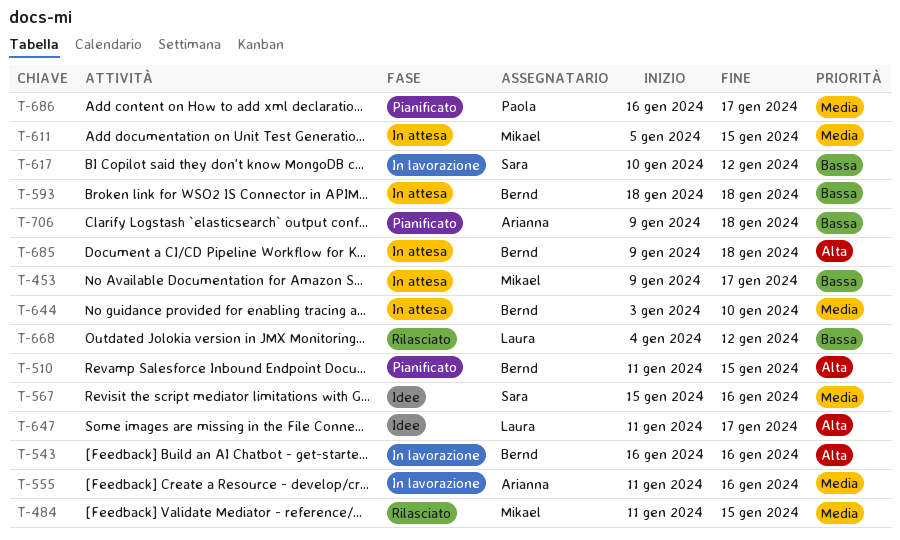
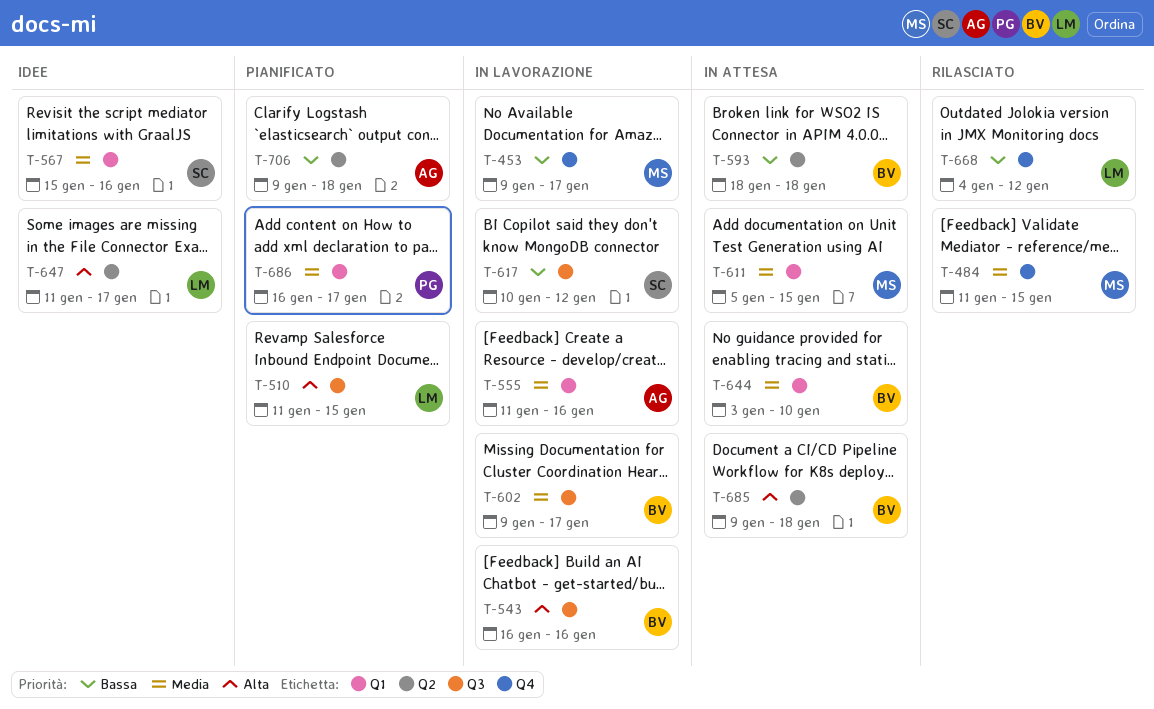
T-453, status: In attesa -> In lavorazione
T-510, owner: Bernd -> Laura
T-602: none -> present

